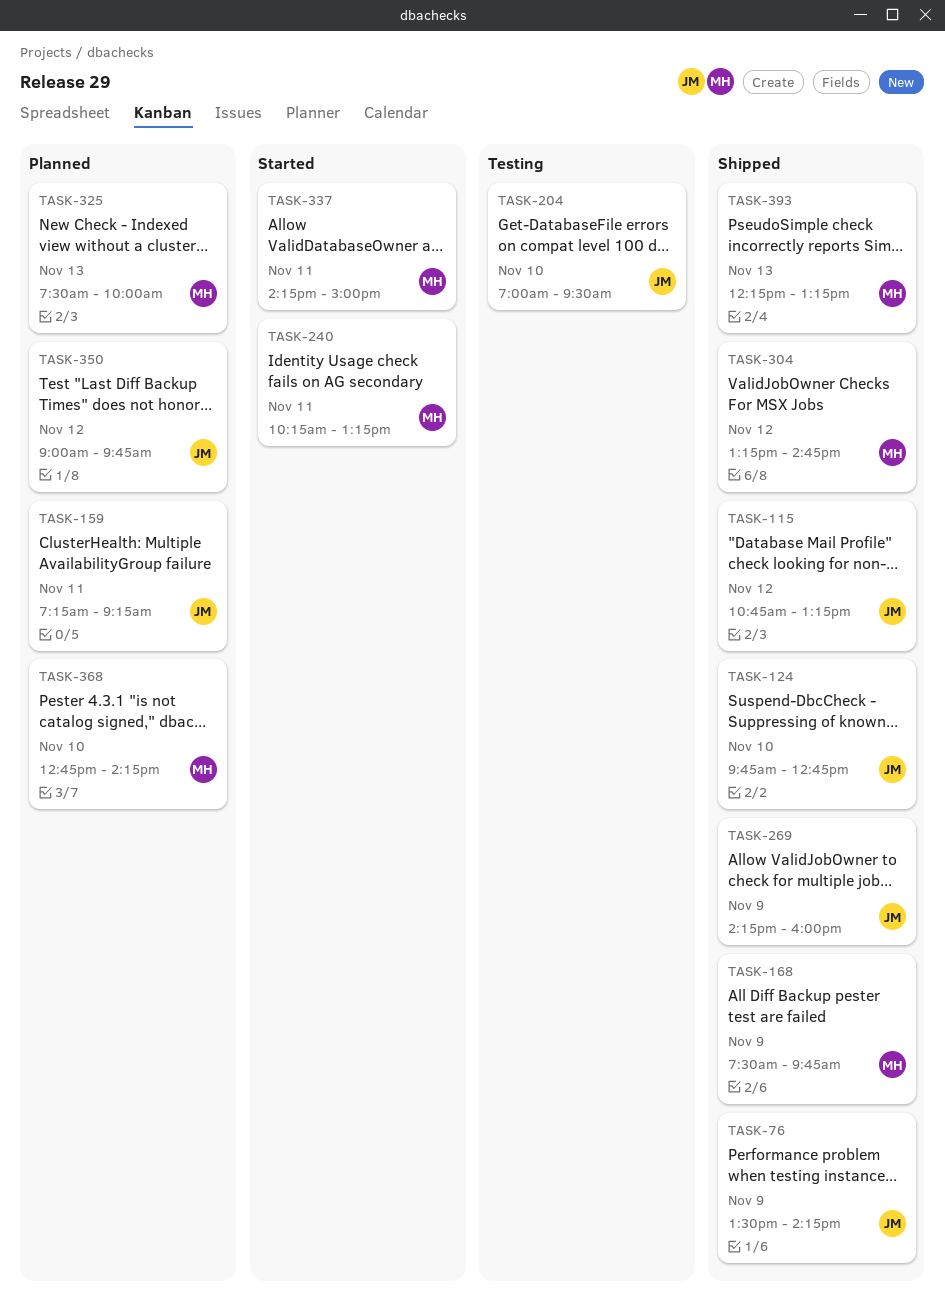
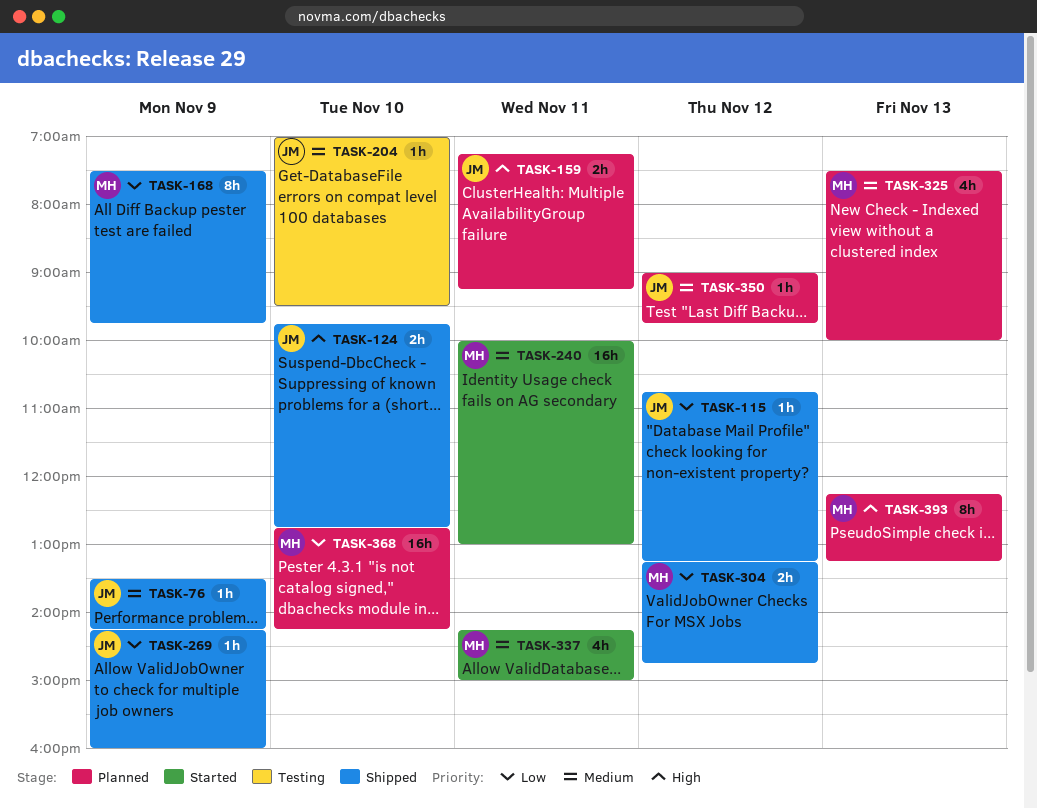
TASK-240, begins: 10:15 -> 10:00
TASK-240, ends: 13:15 -> 13:00
TASK-393, status: Shipped -> Planned

